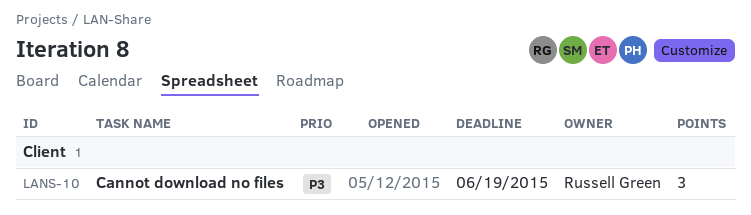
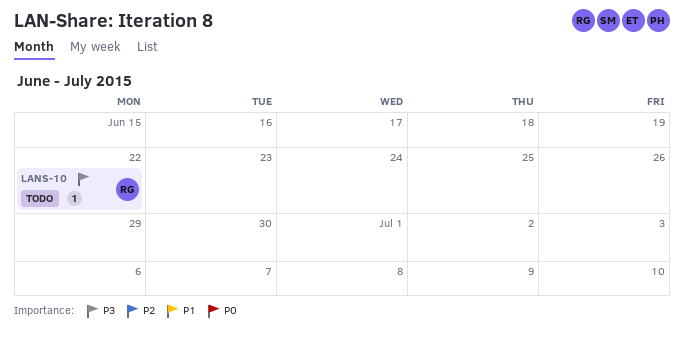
LANS-10, estimate: 3 -> 1
LANS-10, due: Jun 19 -> Jun 22

